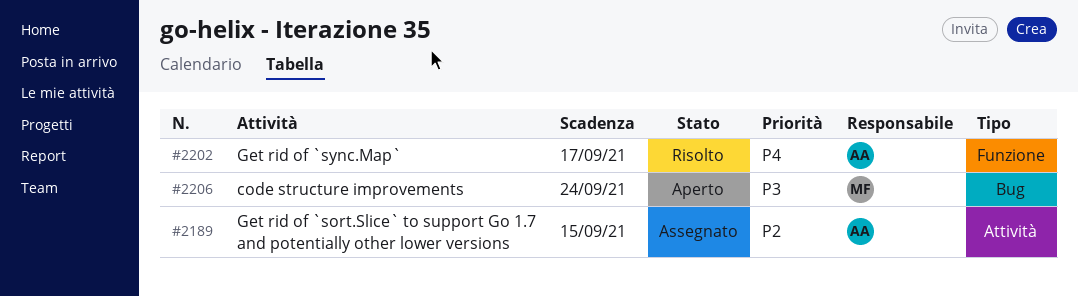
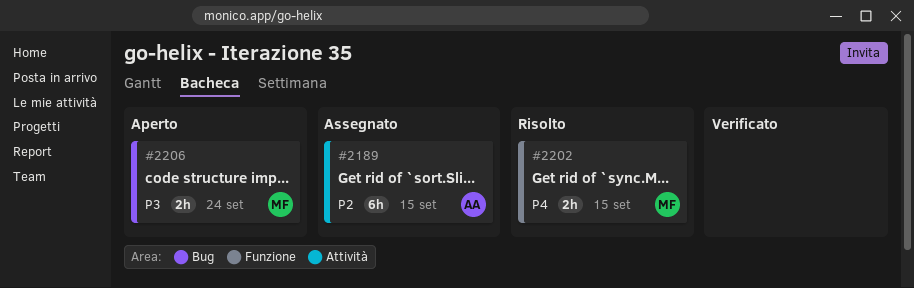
#2202, owner: AA -> MF
#2202, due: Sep 17 -> Sep 15

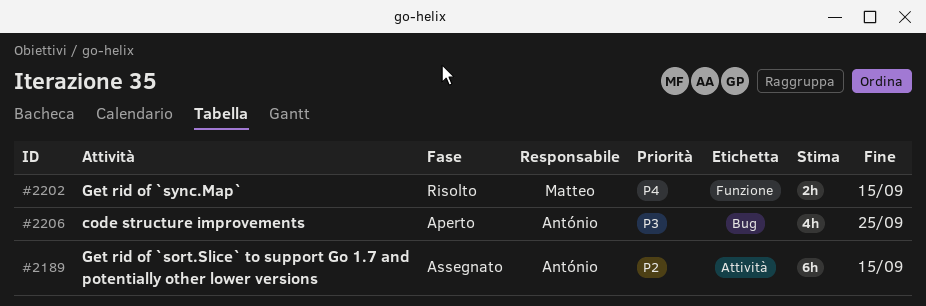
#2206, owner: Matteo -> António
#2206, estimate: 2h -> 4h
#2206, due: Sep 24 -> Sep 25

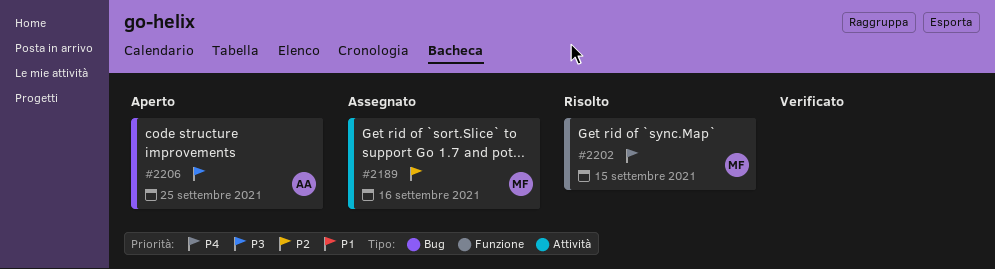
#2189, owner: António -> Matteo
#2189, due: Sep 15 -> Sep 16

